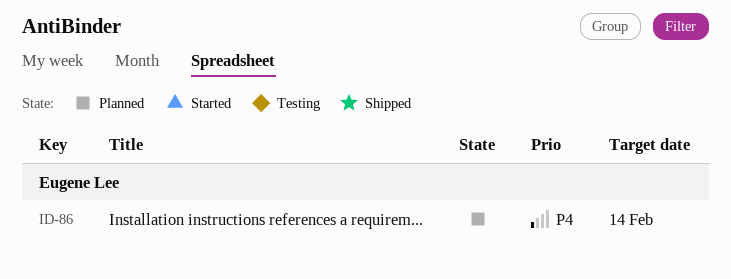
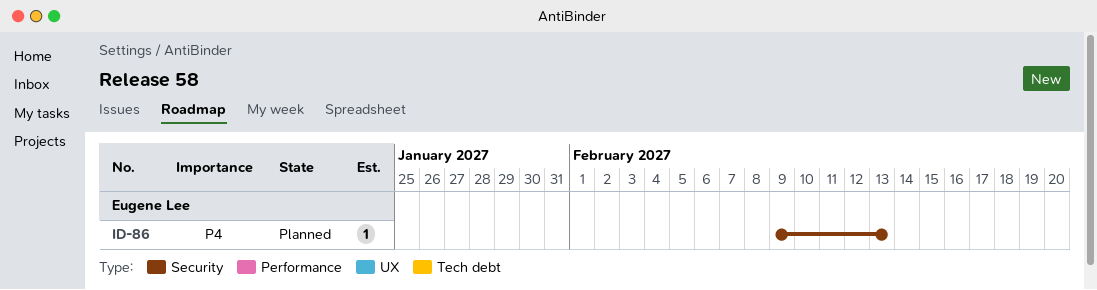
ID-86, due: Feb 14 -> Feb 13

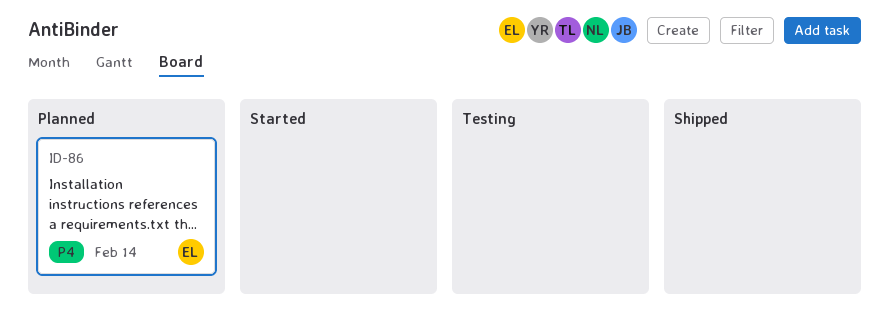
ID-86, due: Feb 13 -> Feb 14

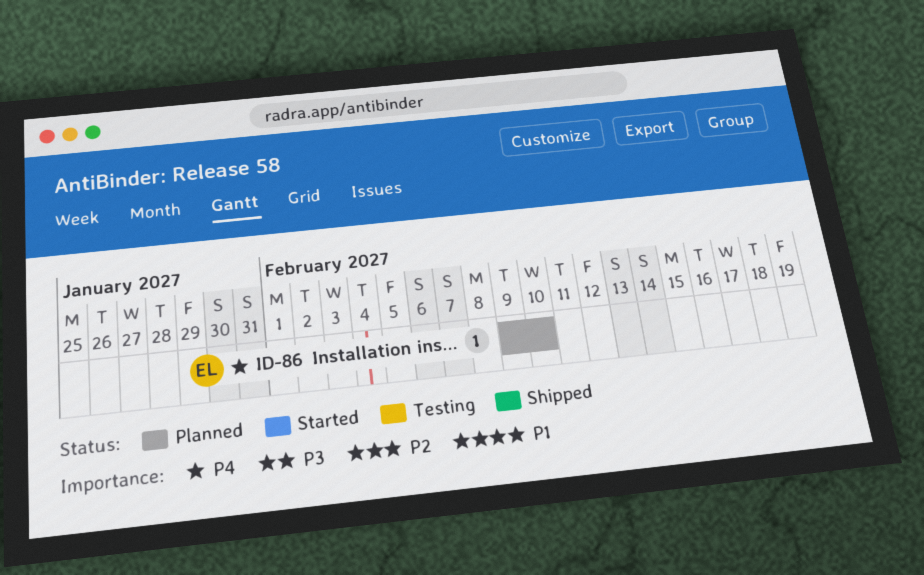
ID-86, due: Feb 14 -> Feb 10

